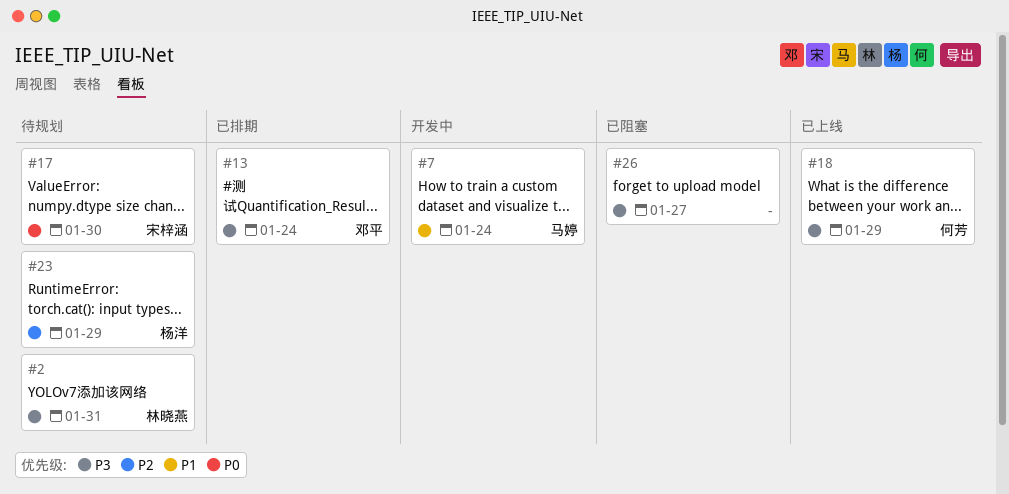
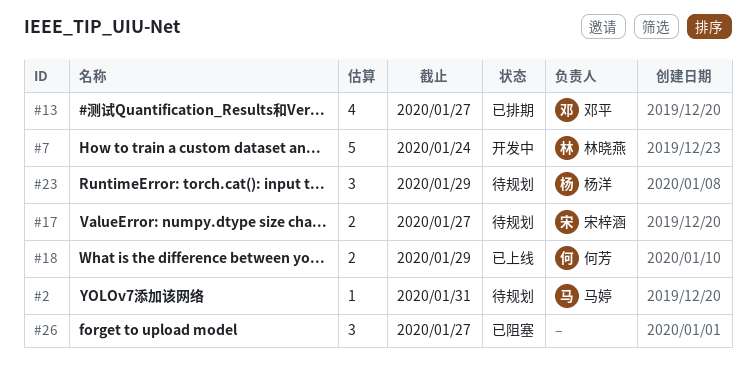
#2, owner: 林晓燕 -> 马婷
#7, owner: 马婷 -> 林晓燕
#13, due: Jan 24 -> Jan 27
#17, due: Jan 30 -> Jan 27

